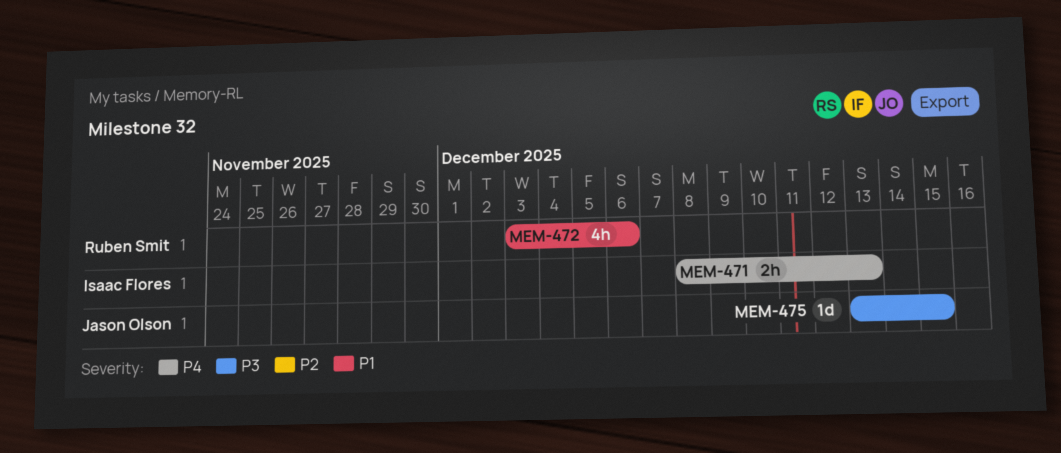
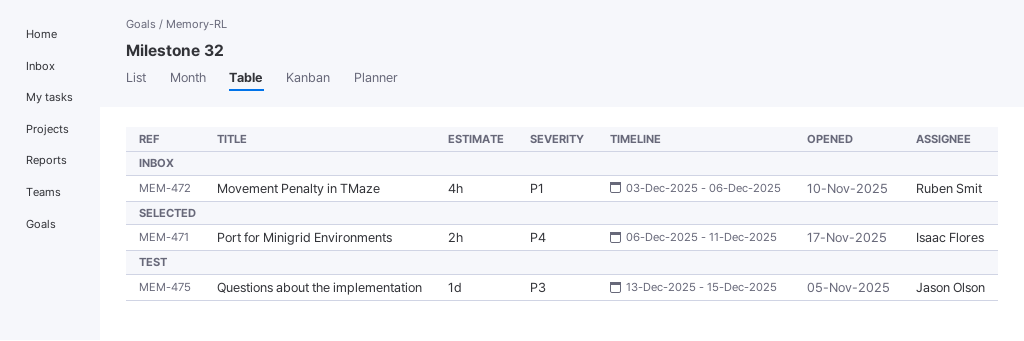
MEM-471, start: Dec 8 -> Dec 6
MEM-471, due: Dec 13 -> Dec 11

